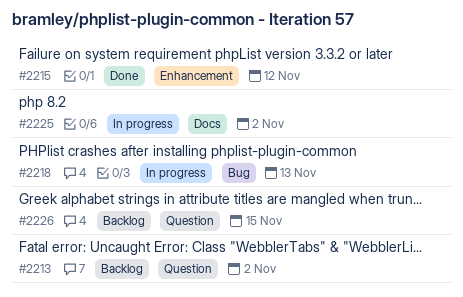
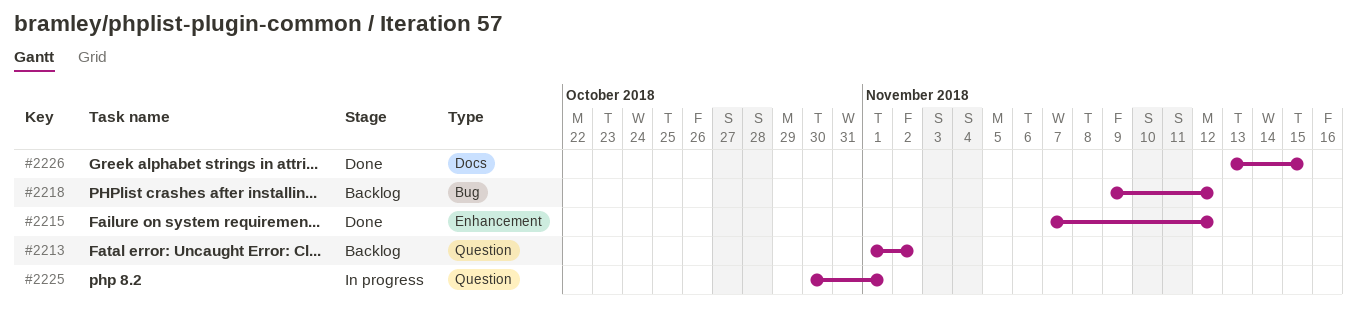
#2218, status: In progress -> Backlog
#2218, due: Nov 13 -> Nov 12
#2225, label: Docs -> Question
#2225, due: Nov 2 -> Nov 1
#2226, status: Backlog -> Done
#2226, label: Question -> Docs

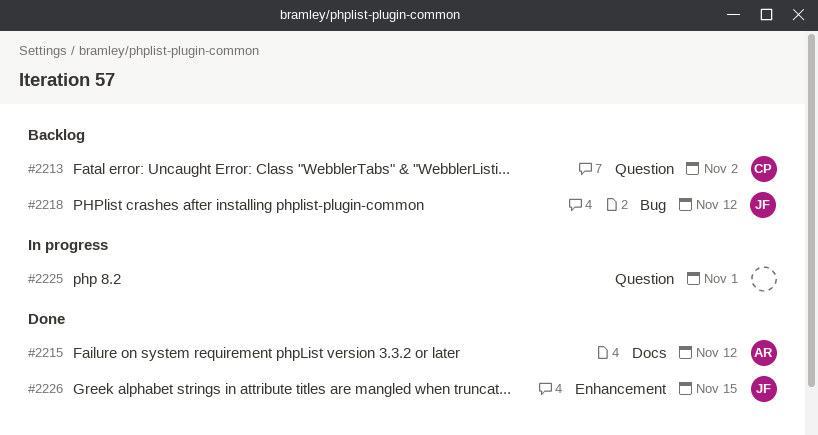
#2215, label: Enhancement -> Docs
#2226, label: Docs -> Enhancement

